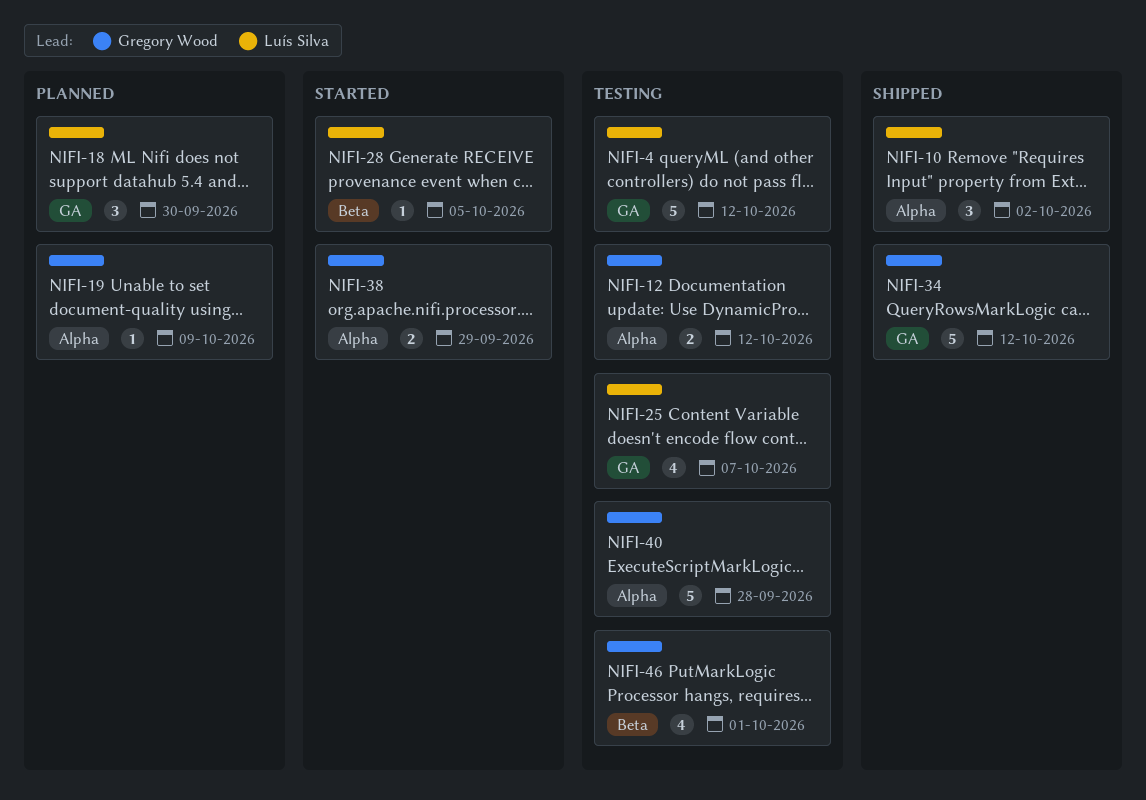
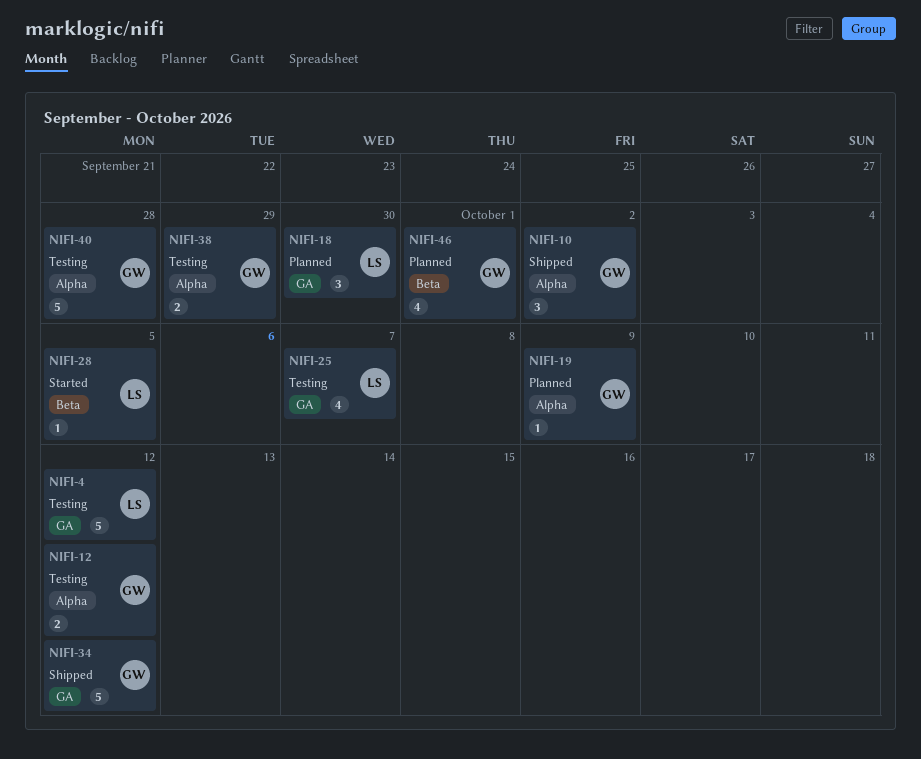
NIFI-10, owner: Luís Silva -> Gregory Wood
NIFI-38, status: Started -> Testing
NIFI-46, status: Testing -> Planned

